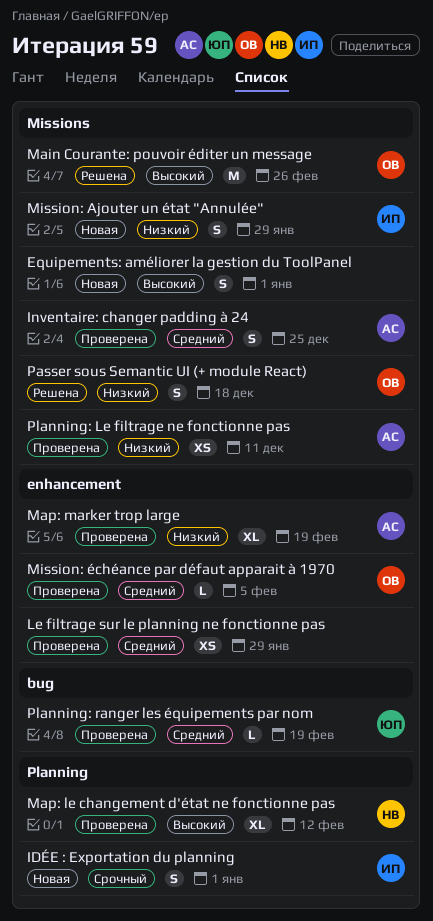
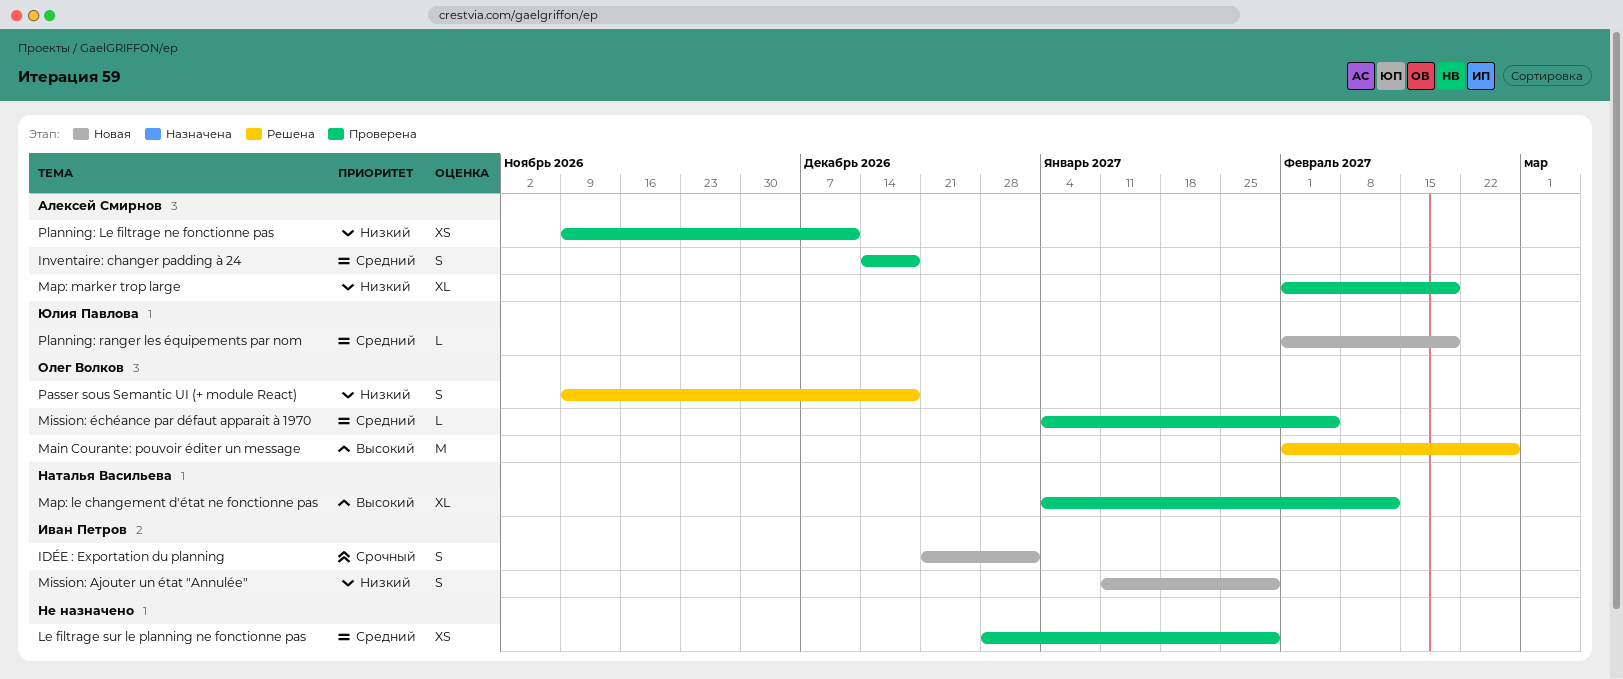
Equipements: améliorer la gestion du ToolPanel: present -> none
Inventaire: changer padding à 24, due: Dec 25 -> Dec 18
Planning: ranger les équipements par nom, status: Проверена -> Новая

